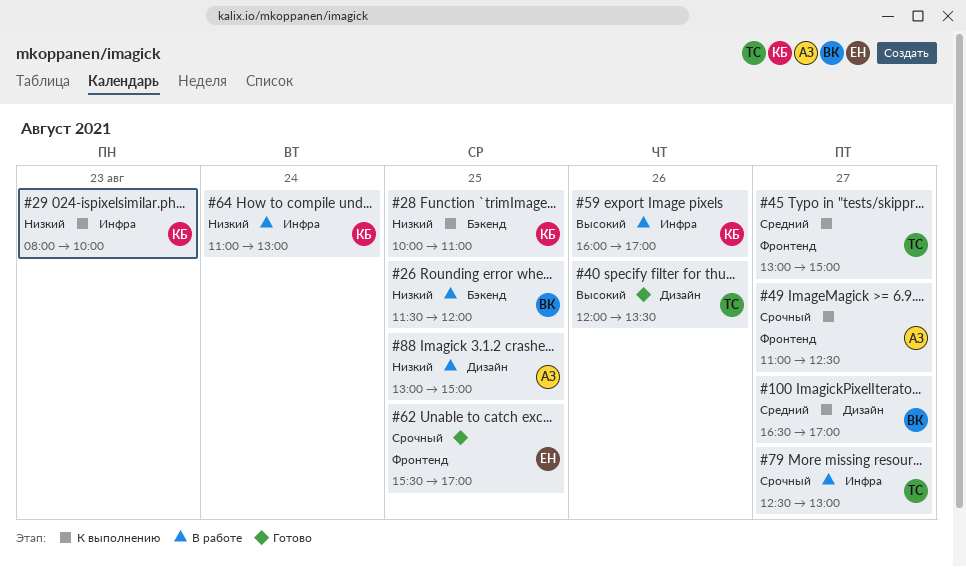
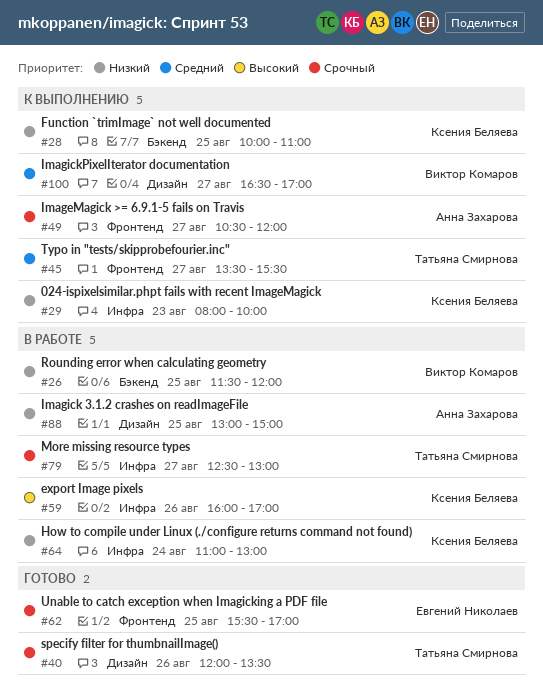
#40, priority: Высокий -> Срочный
#45, begins: 13:00 -> 13:30
#45, ends: 15:00 -> 15:30
#49, begins: 11:00 -> 10:30
#49, ends: 12:30 -> 12:00

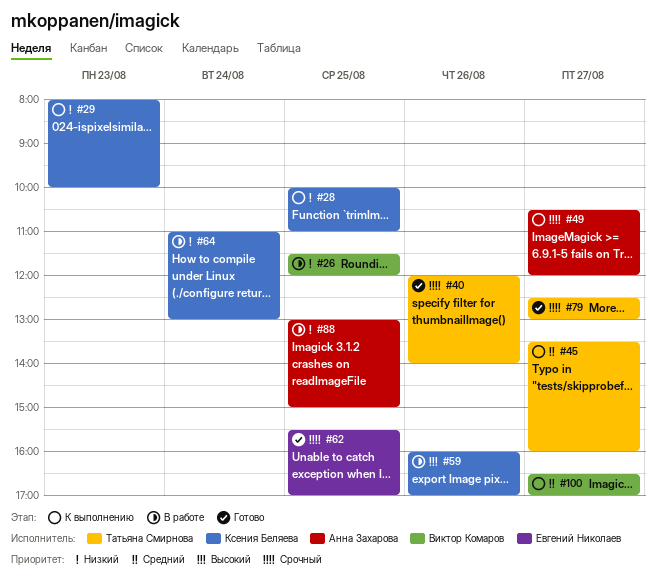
#40, ends: 13:30 -> 14:00
#45, ends: 15:30 -> 16:00
#79, status: В работе -> Готово

